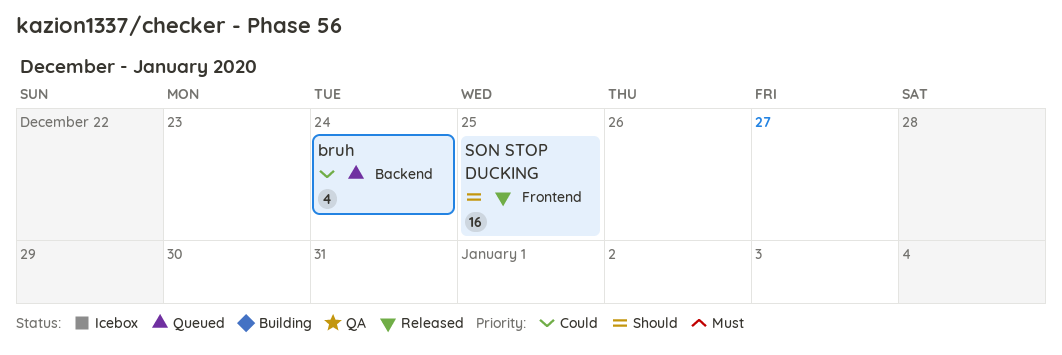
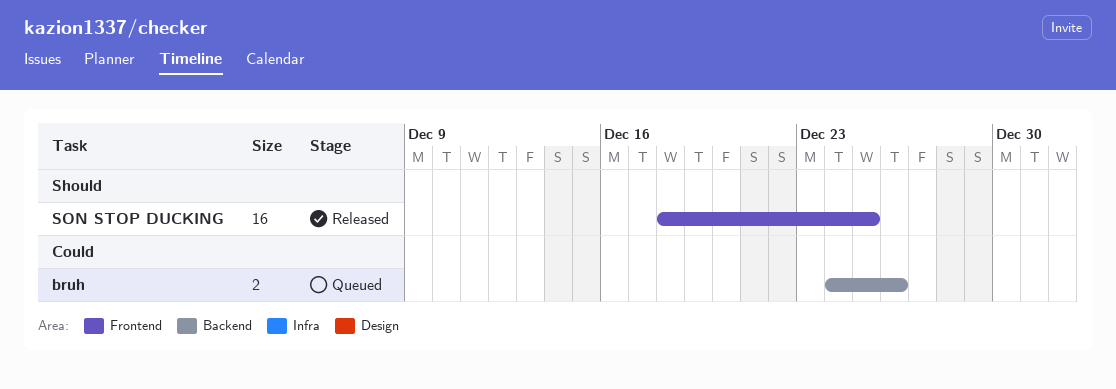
bruh, estimate: 4 -> 2
bruh, due: Dec 24 -> Dec 26

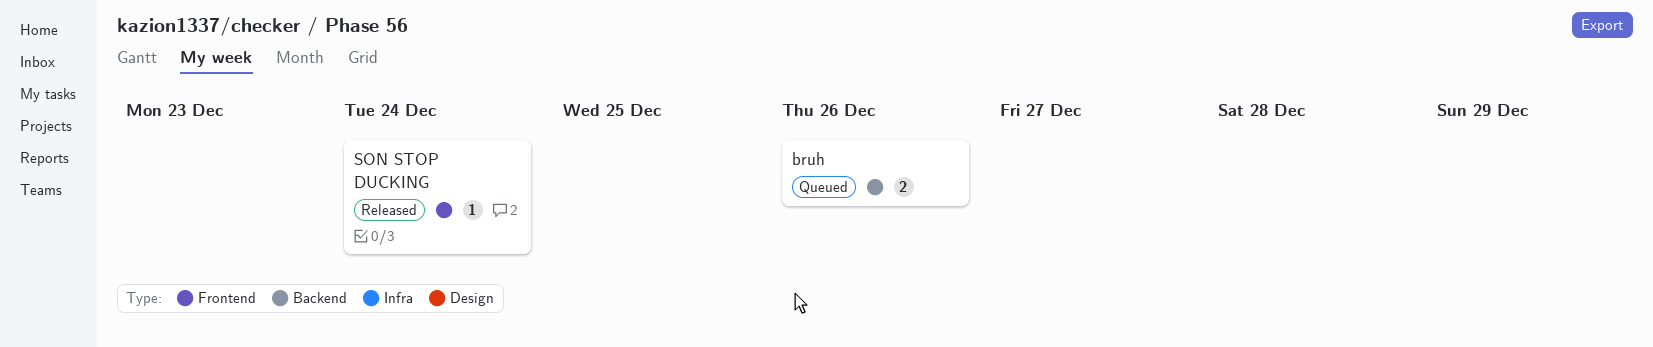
SON STOP DUCKING, estimate: 16 -> 1
SON STOP DUCKING, due: Dec 25 -> Dec 24

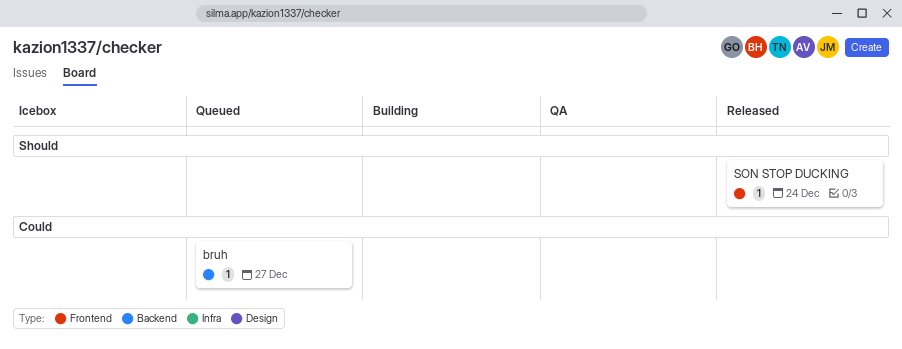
bruh, estimate: 2 -> 1
bruh, due: Dec 26 -> Dec 27

